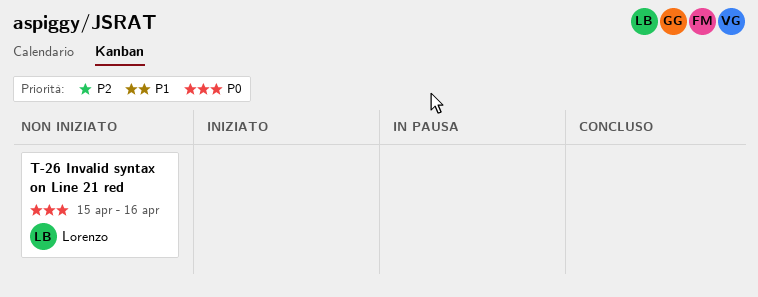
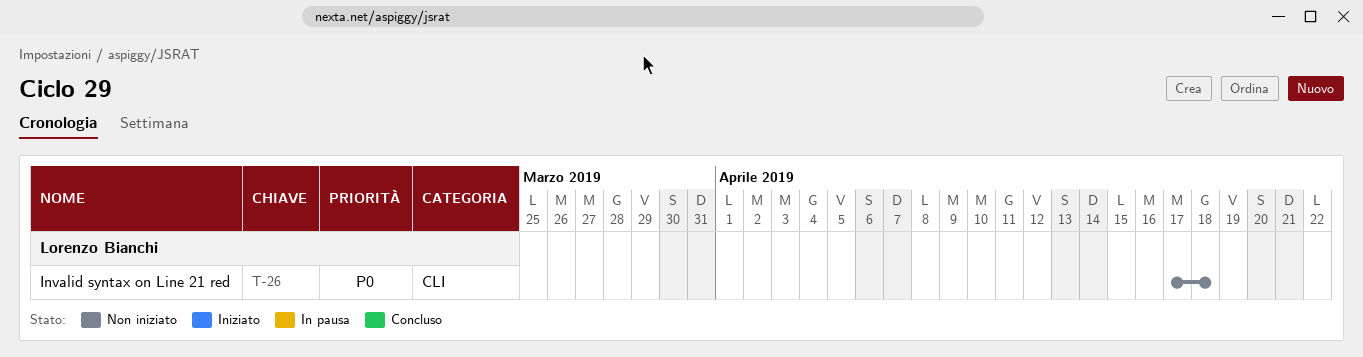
T-26, start: Apr 15 -> Apr 17
T-26, due: Apr 16 -> Apr 18

